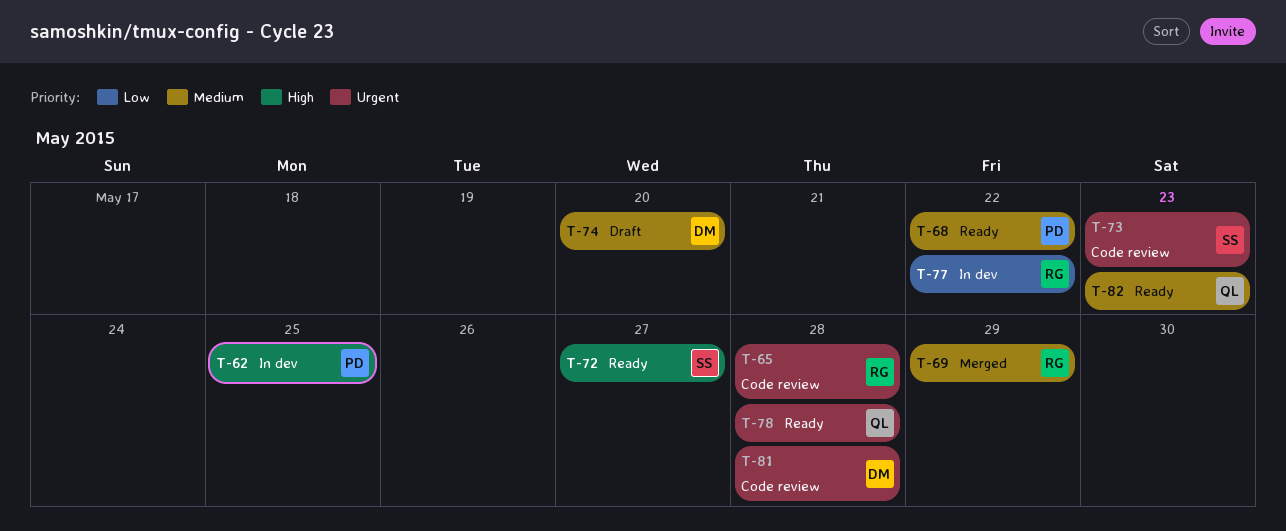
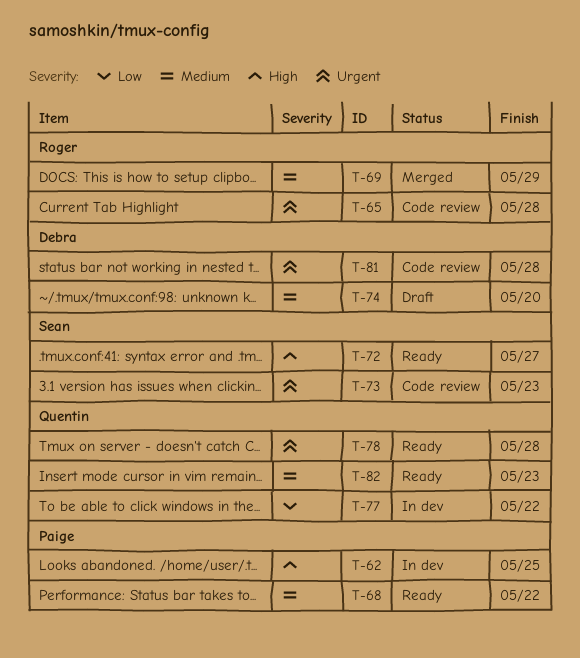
T-77, owner: Roger -> Quentin

